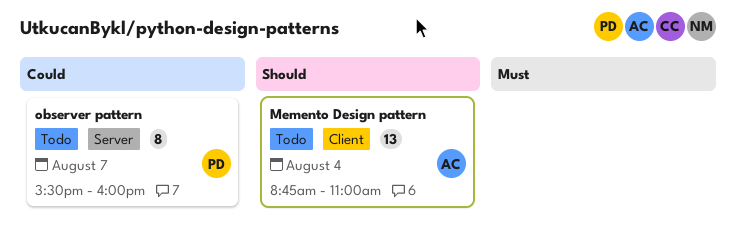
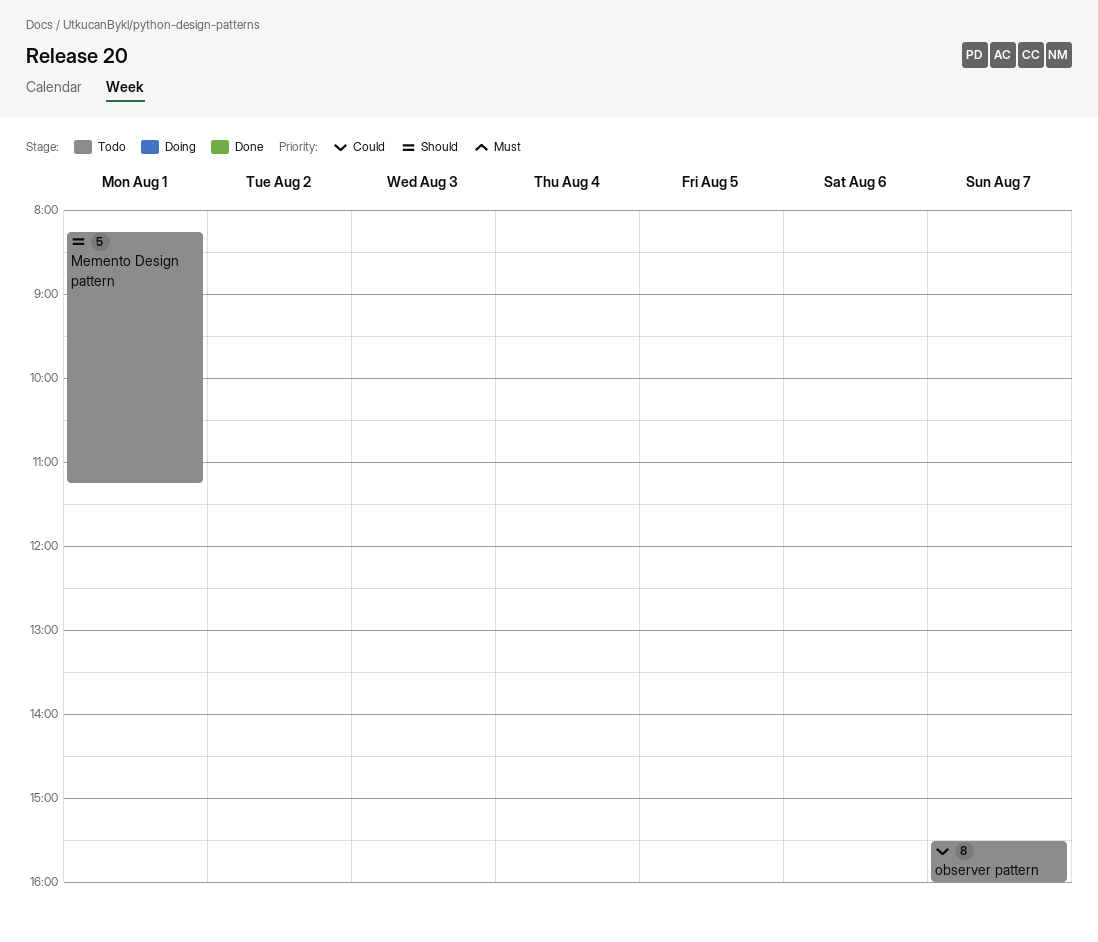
Memento Design pattern, estimate: 13 -> 5
Memento Design pattern, day: Aug 4 -> Aug 1
Memento Design pattern, begins: 08:45 -> 08:15
Memento Design pattern, ends: 11:00 -> 11:15

